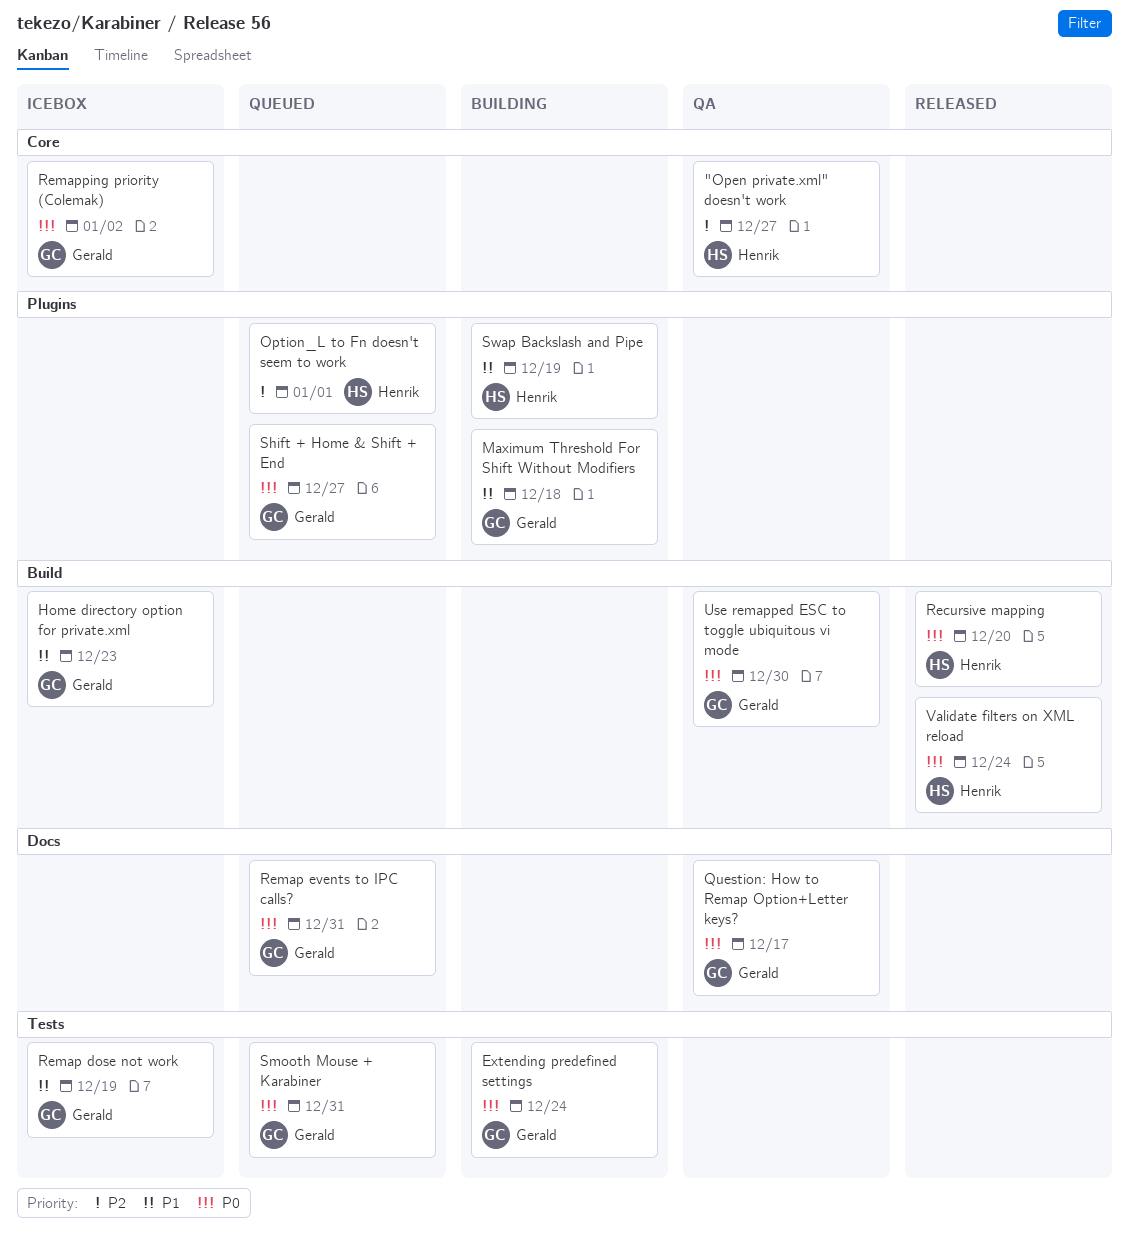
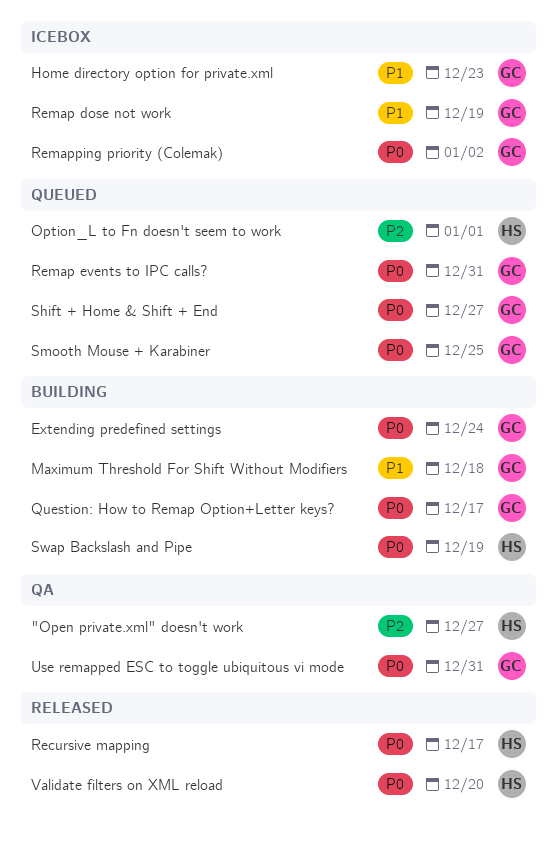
Question: How to Remap Option+Letter keys?, status: QA -> Building
Recursive mapping, due: Dec 20 -> Dec 17
Smooth Mouse + Karabiner, due: Dec 31 -> Dec 25
Swap Backslash and Pipe, priority: P1 -> P0
Use remapped ESC to toggle ubiquitous vi mode, due: Dec 30 -> Dec 31
Validate filters on XML reload, due: Dec 24 -> Dec 20

